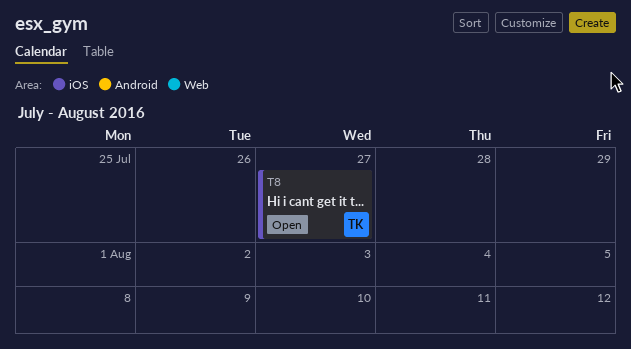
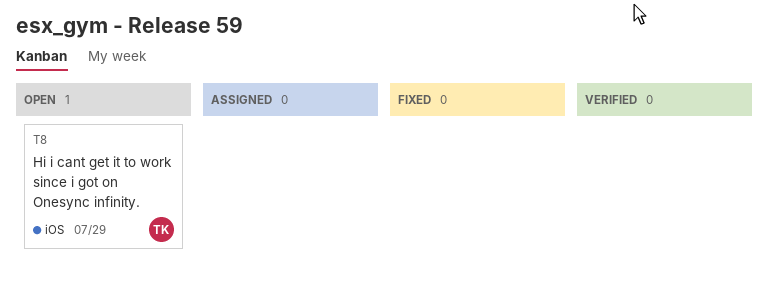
T8, due: Jul 27 -> Jul 29

